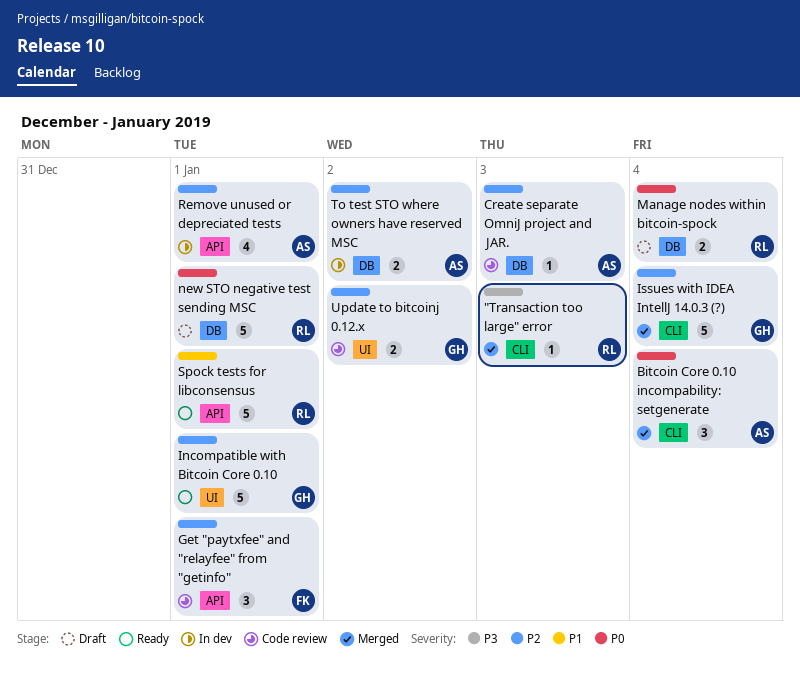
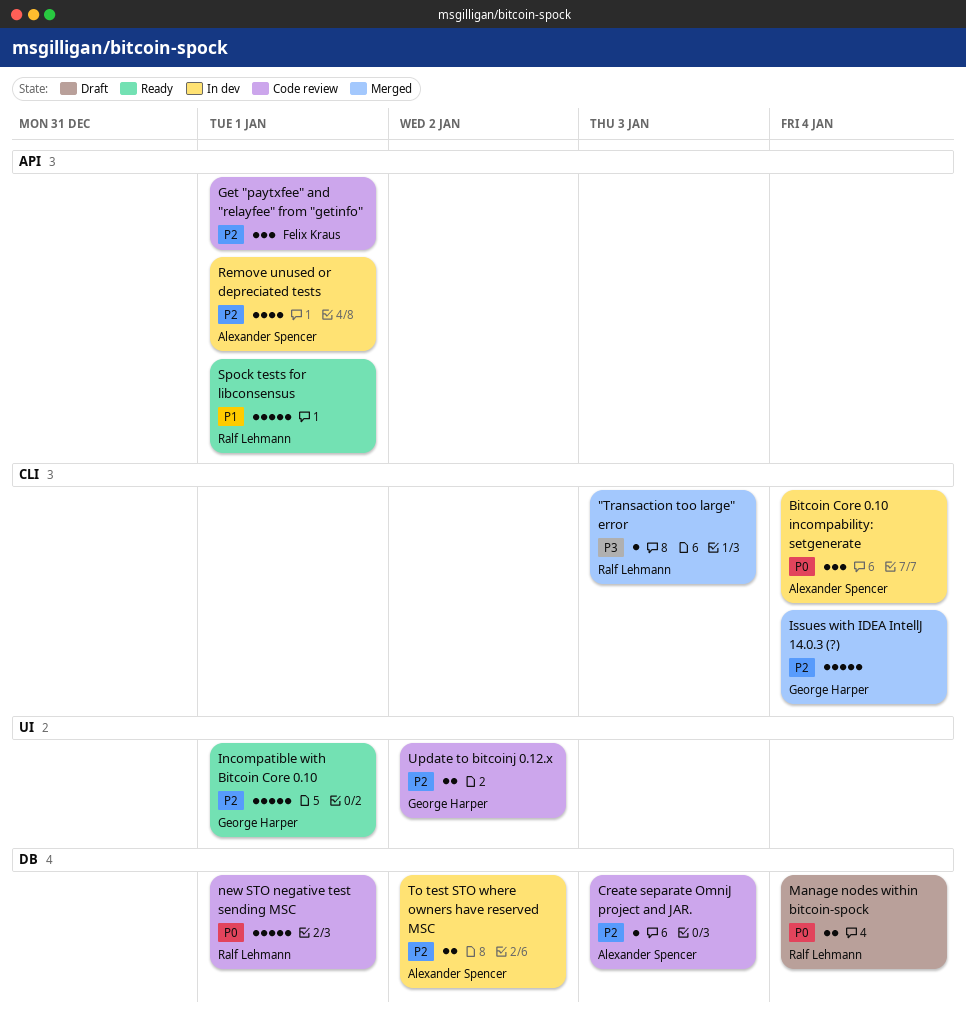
Bitcoin Core 0.10 incompability: setgenerate, status: Merged -> In dev
new STO negative test sending MSC, status: Draft -> Code review

